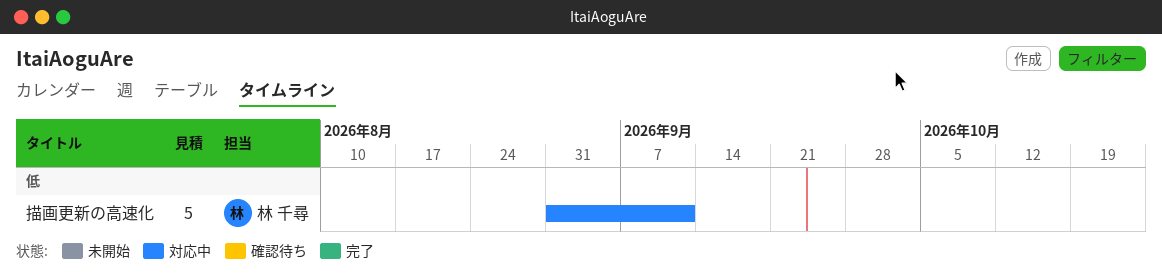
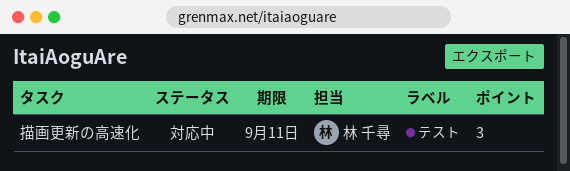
描画更新の高速化, estimate: 5 -> 3

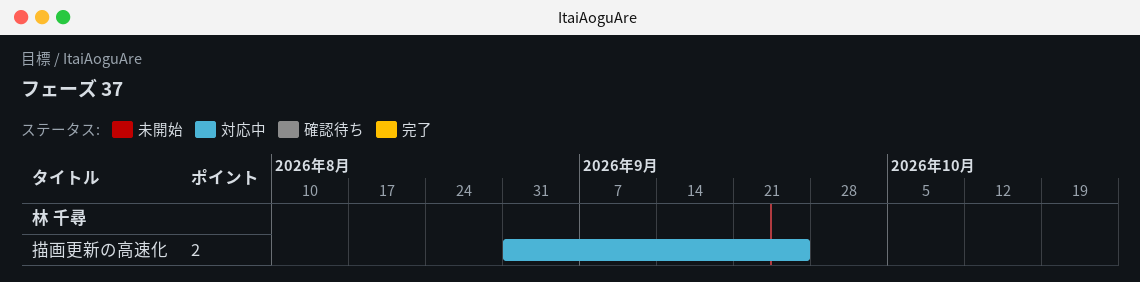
描画更新の高速化, estimate: 3 -> 2
描画更新の高速化, due: Sep 11 -> Sep 25

